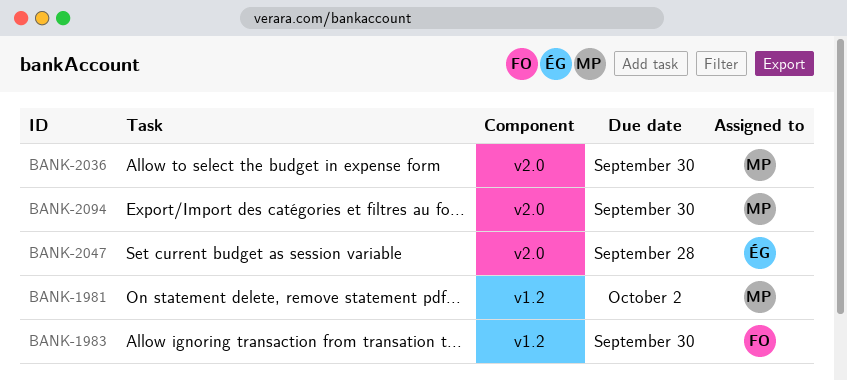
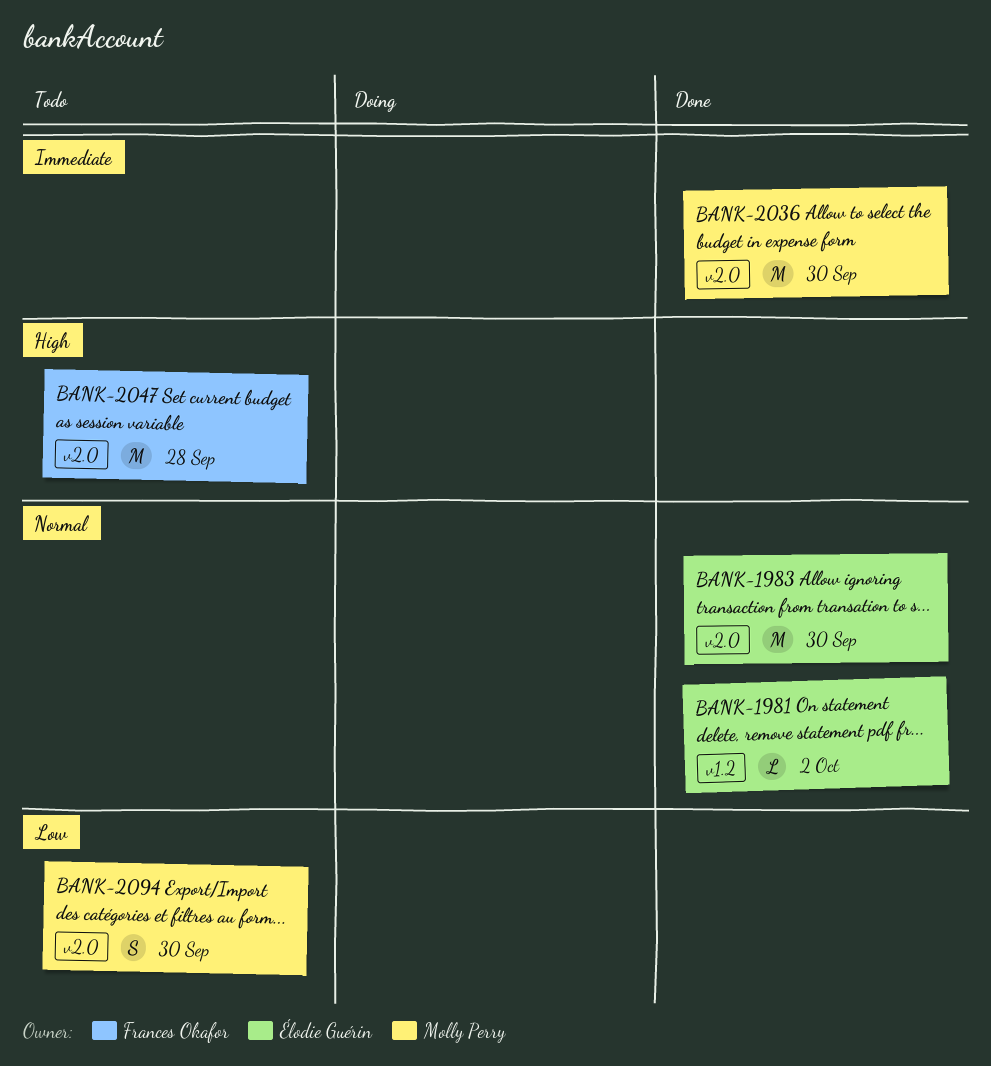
BANK-1981, owner: Molly Perry -> Élodie Guérin
BANK-1983, owner: Frances Okafor -> Élodie Guérin
BANK-1983, label: v1.2 -> v2.0
BANK-2047, owner: Élodie Guérin -> Frances Okafor

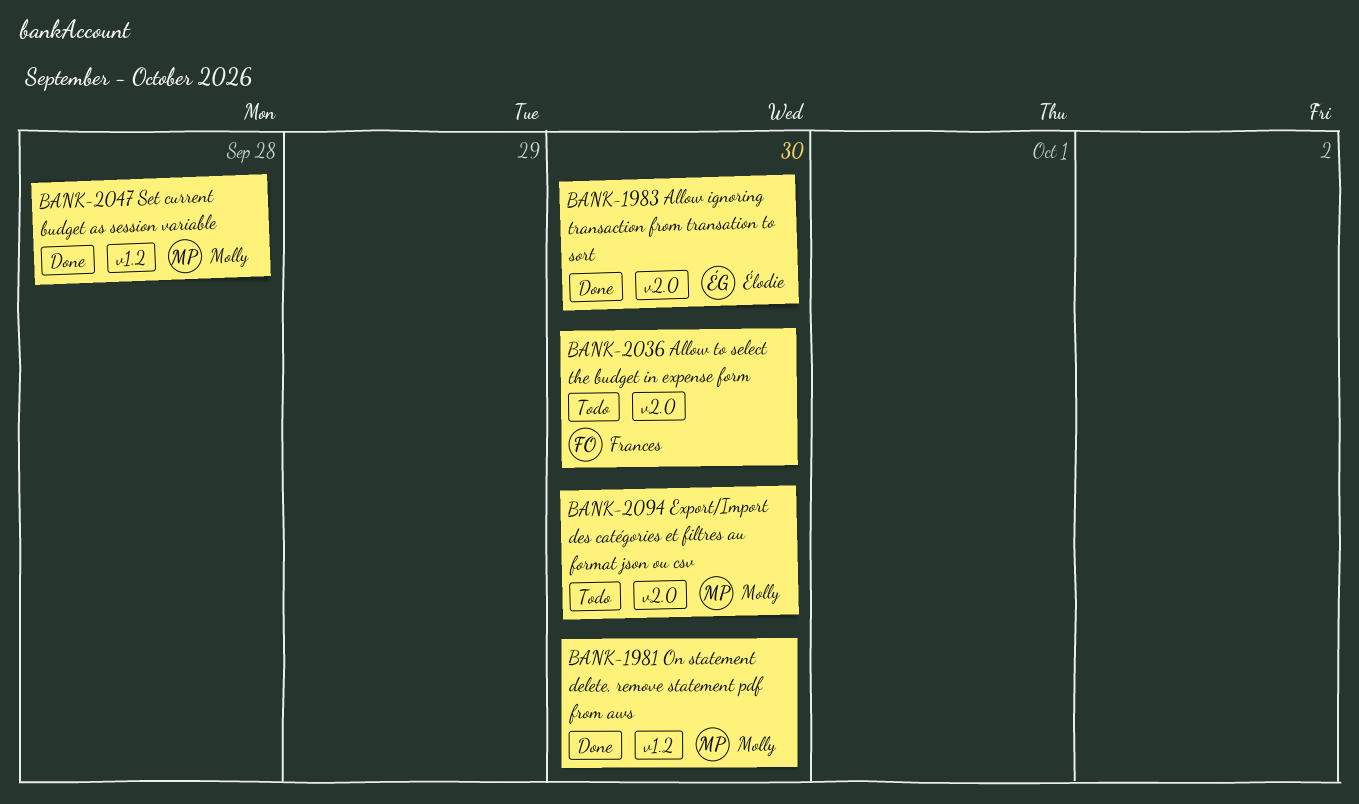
BANK-1981, owner: Élodie Guérin -> Molly Perry
BANK-1981, due: Oct 2 -> Sep 30
BANK-2036, status: Done -> Todo
BANK-2036, owner: Molly Perry -> Frances Okafor
BANK-2047, status: Todo -> Done
BANK-2047, owner: Frances Okafor -> Molly Perry
BANK-2047, label: v2.0 -> v1.2

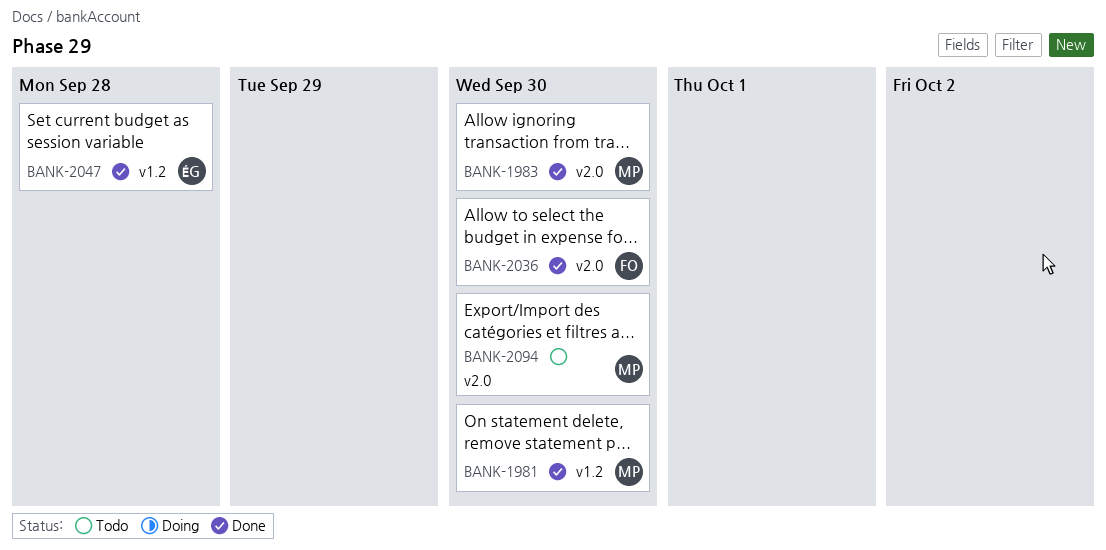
BANK-1983, owner: Élodie -> Molly
BANK-2036, status: Todo -> Done
BANK-2047, owner: Molly -> Élodie

